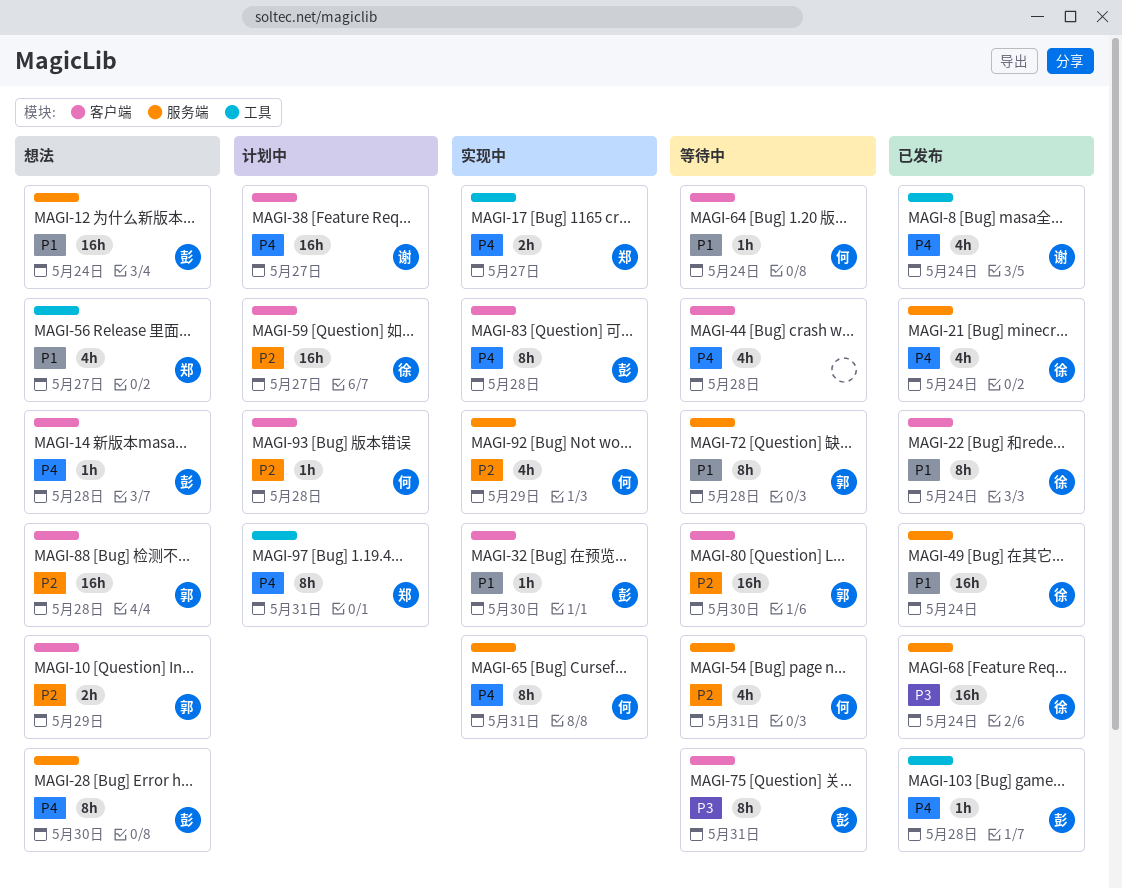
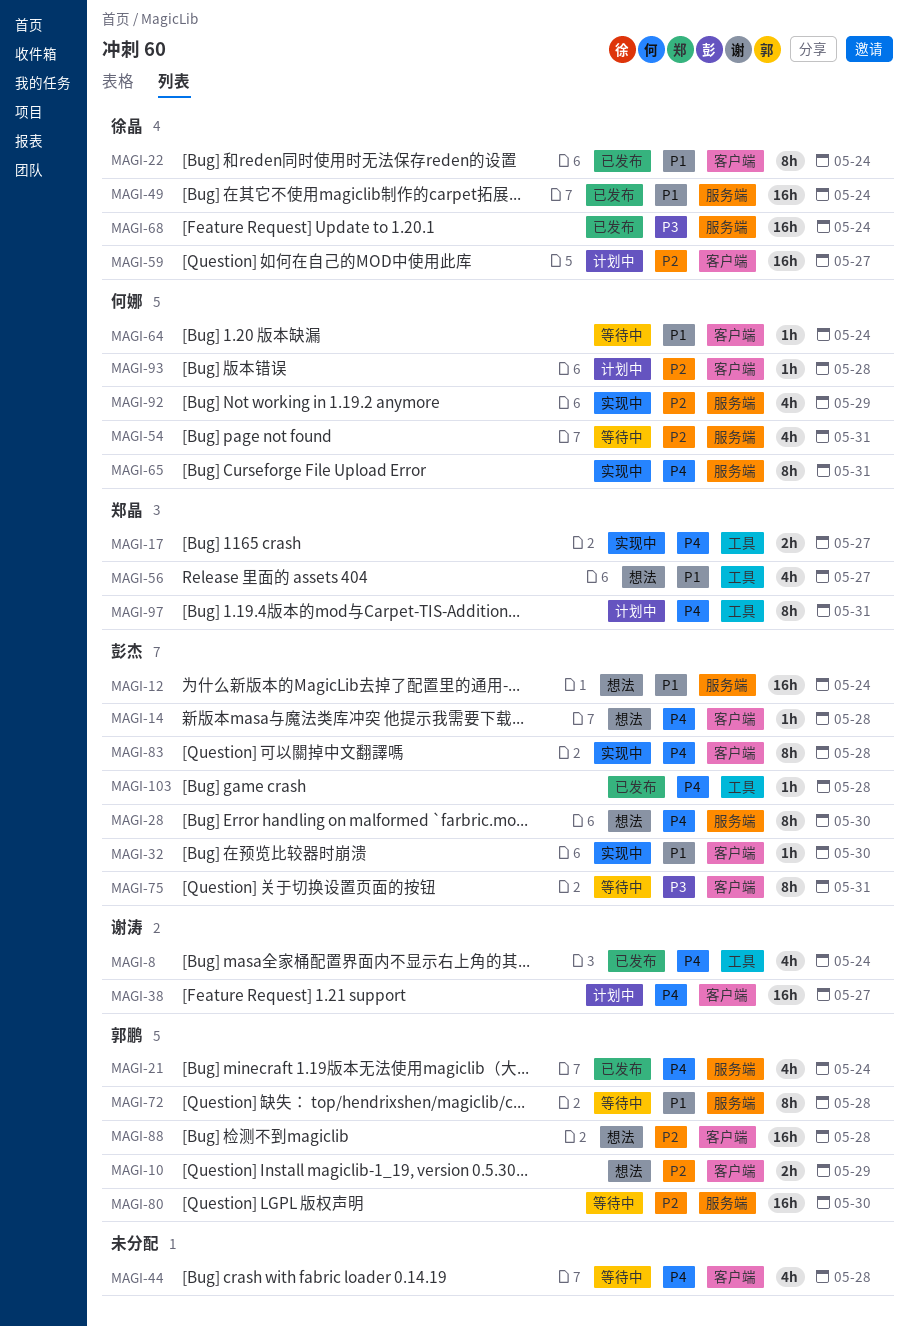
MAGI-21, owner: 徐晶 -> 郭鹏
MAGI-80, label: 客户端 -> 服务端

